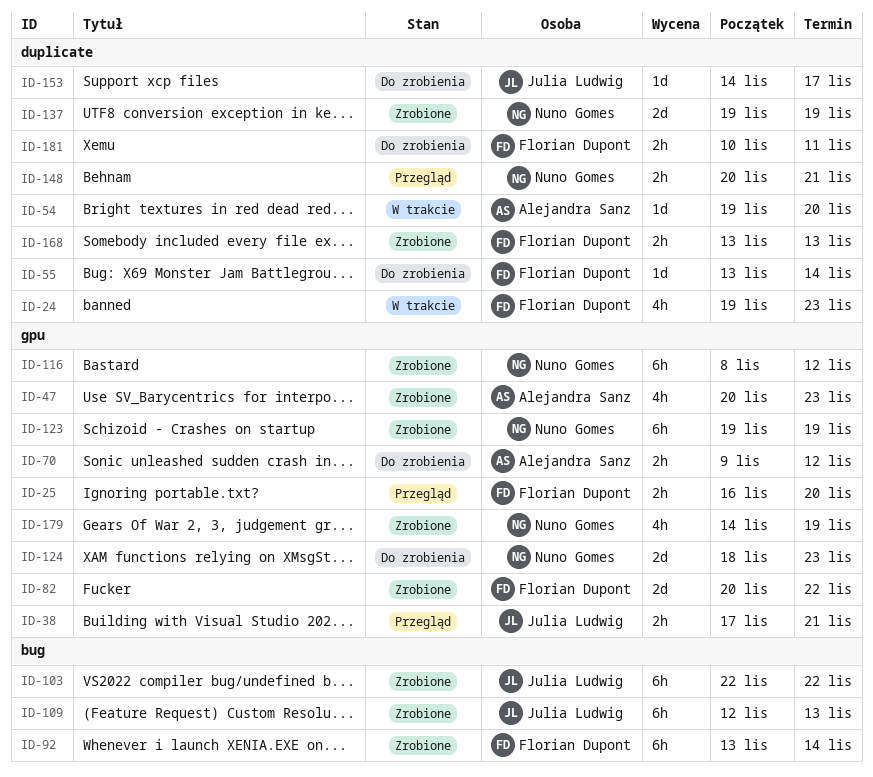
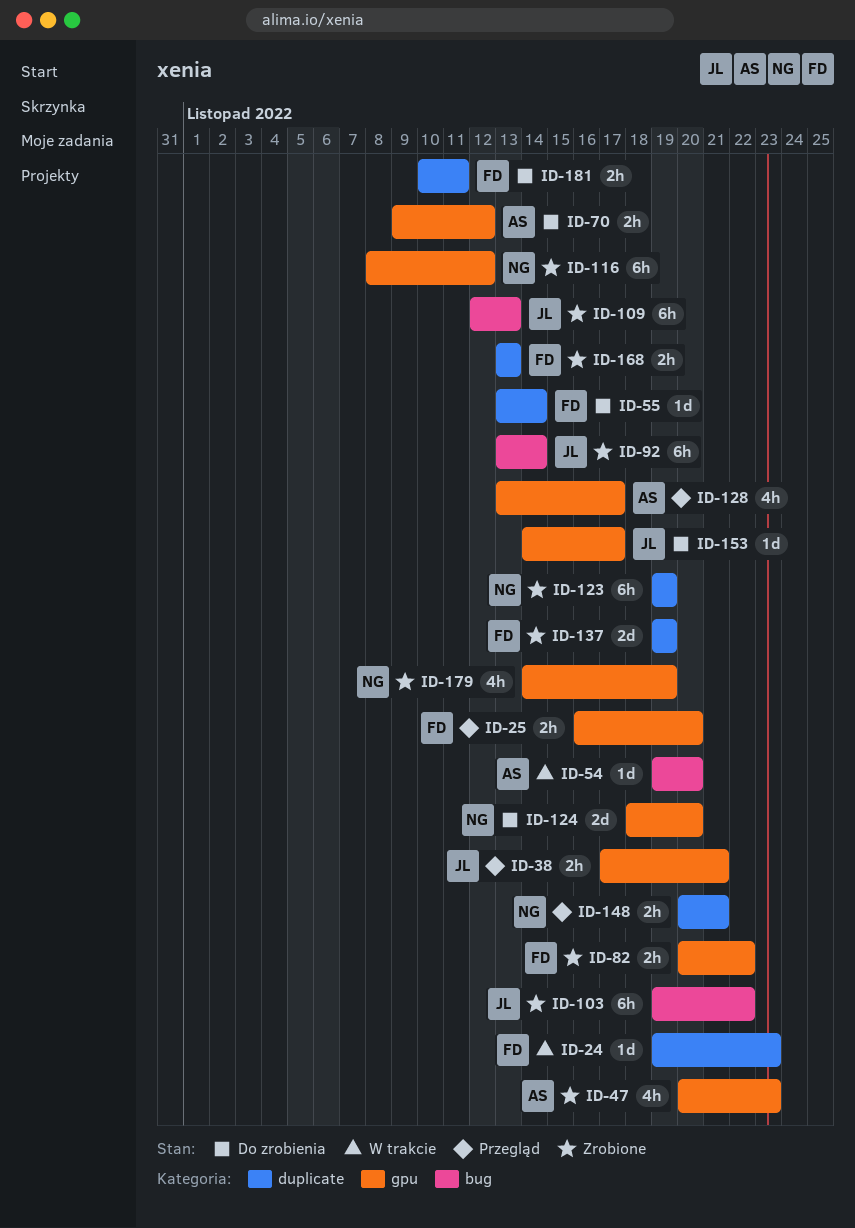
ID-24, estimate: 4h -> 1d
ID-54, label: duplicate -> bug
ID-82, estimate: 2d -> 2h
ID-92, owner: Florian Dupont -> Julia Ludwig
ID-103, start: Nov 22 -> Nov 19
ID-123, label: gpu -> duplicate
ID-124, due: Nov 23 -> Nov 20
ID-128: none -> present
ID-137, owner: Nuno Gomes -> Florian Dupont
ID-153, label: duplicate -> gpu

